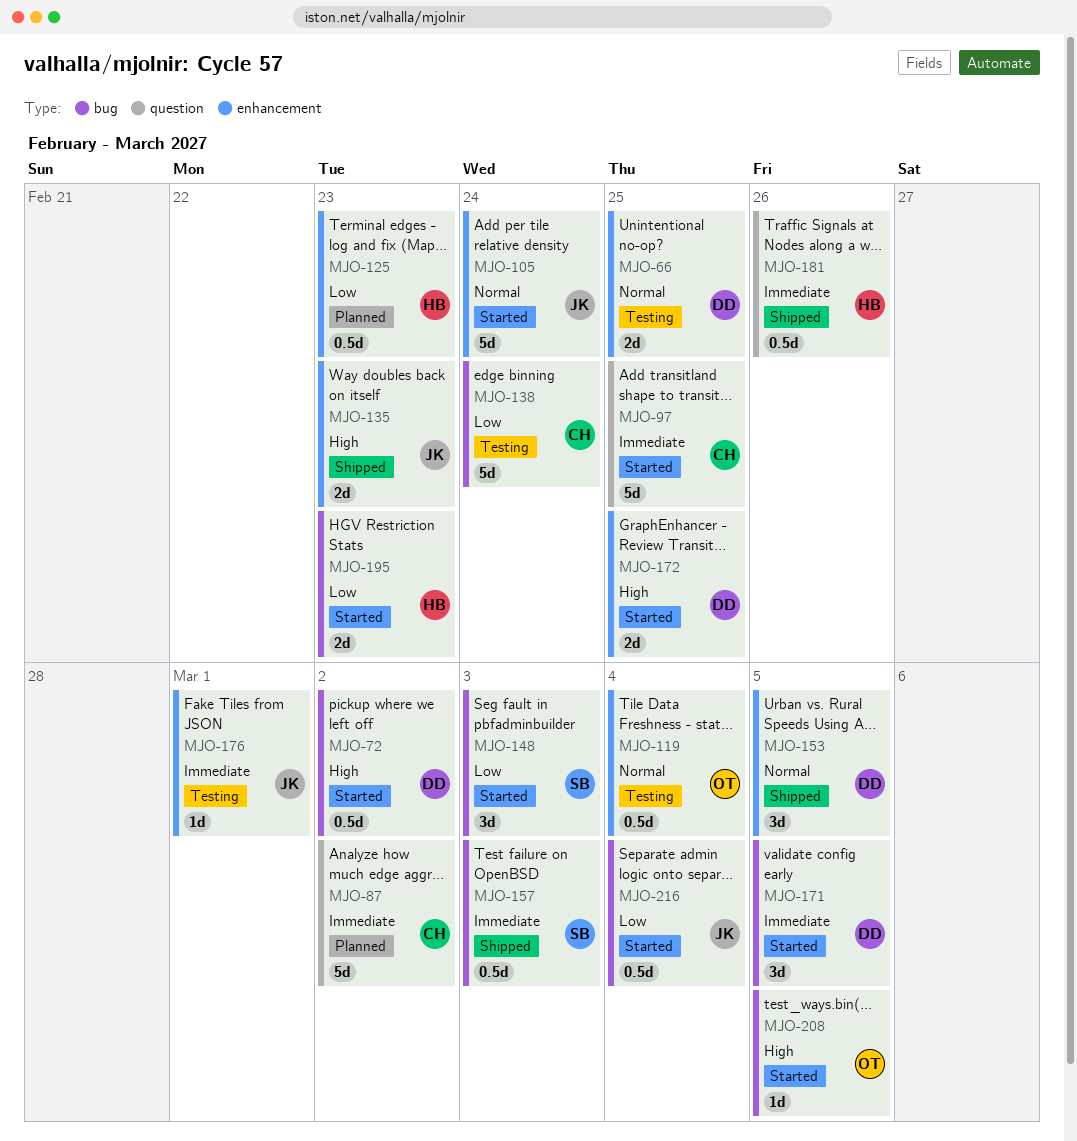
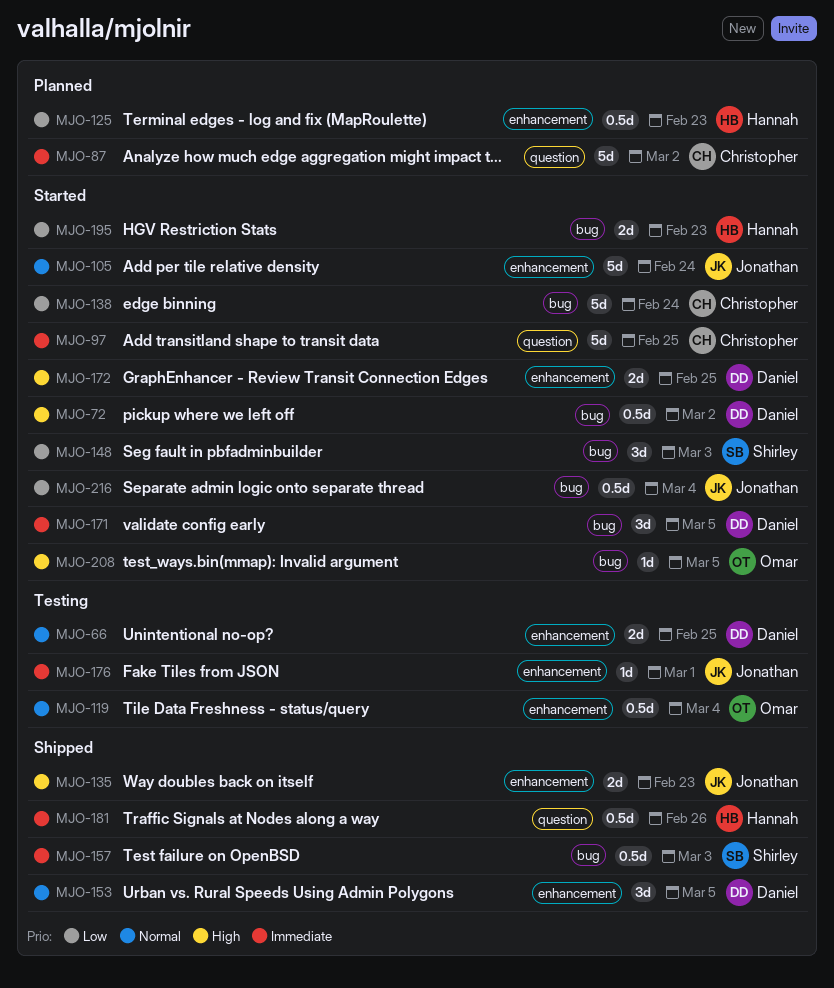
MJO-138, status: Testing -> Started

